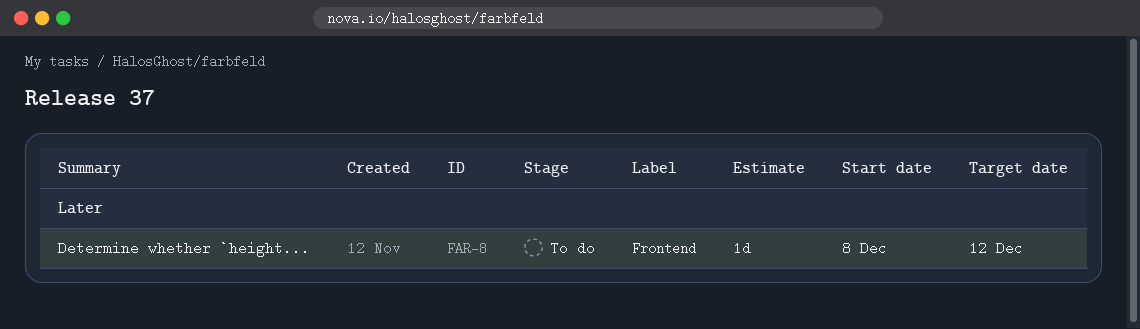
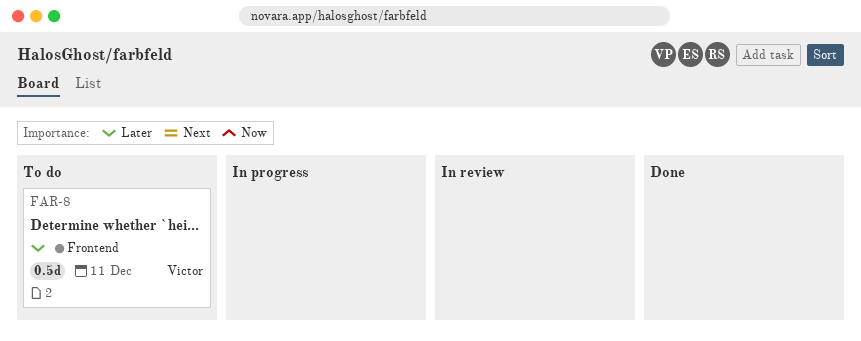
FAR-8, estimate: 1d -> 0.5d
FAR-8, due: Dec 12 -> Dec 11

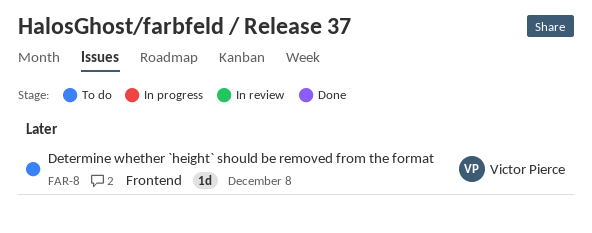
FAR-8, estimate: 0.5d -> 1d
FAR-8, due: Dec 11 -> Dec 8

